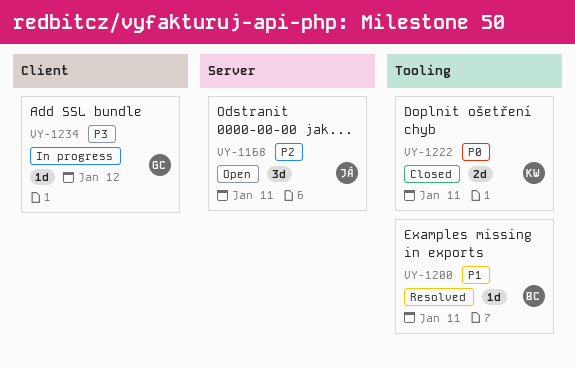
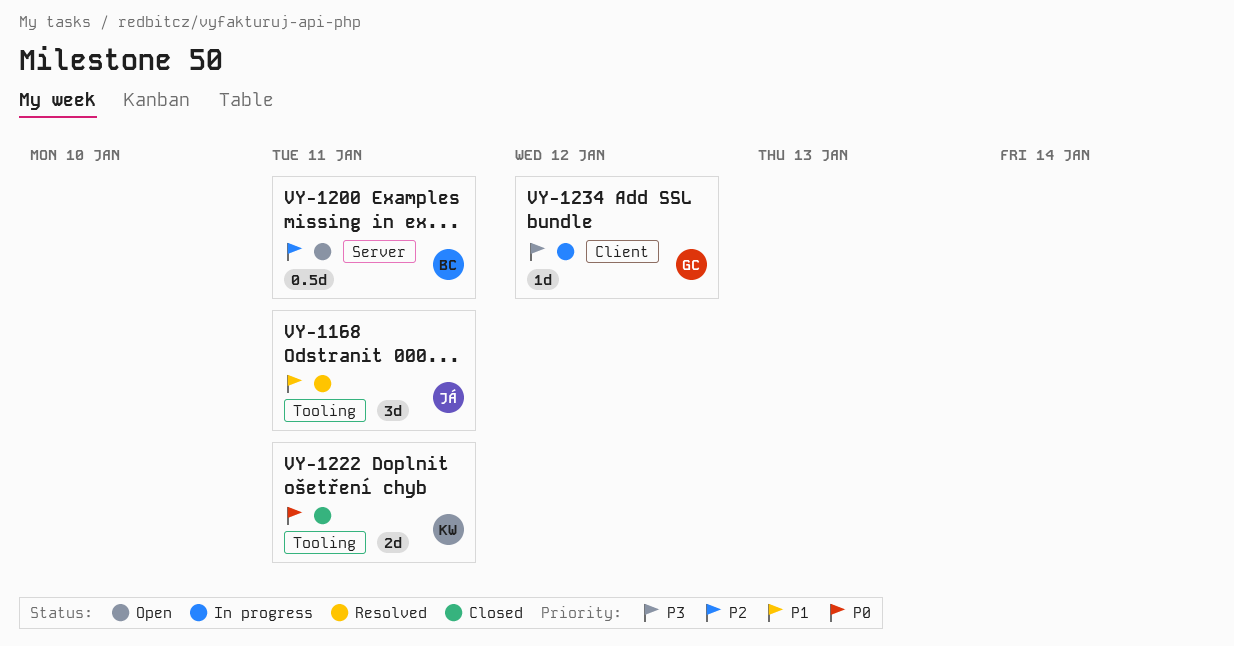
VY-1168, status: Open -> Resolved
VY-1168, priority: P2 -> P1
VY-1168, label: Server -> Tooling
VY-1200, status: Resolved -> Open
VY-1200, priority: P1 -> P2
VY-1200, label: Tooling -> Server
VY-1200, estimate: 1d -> 0.5d

